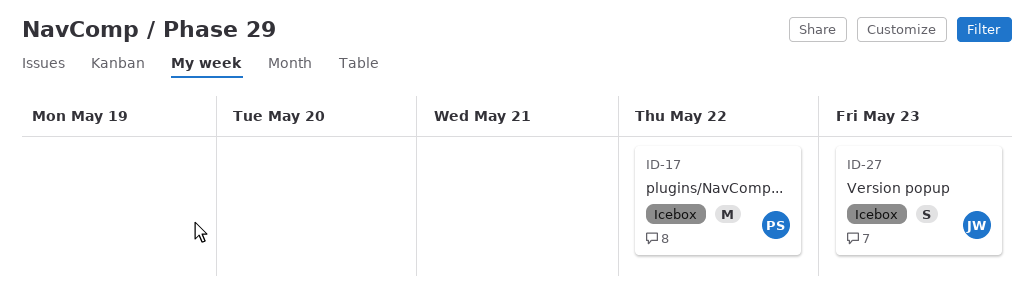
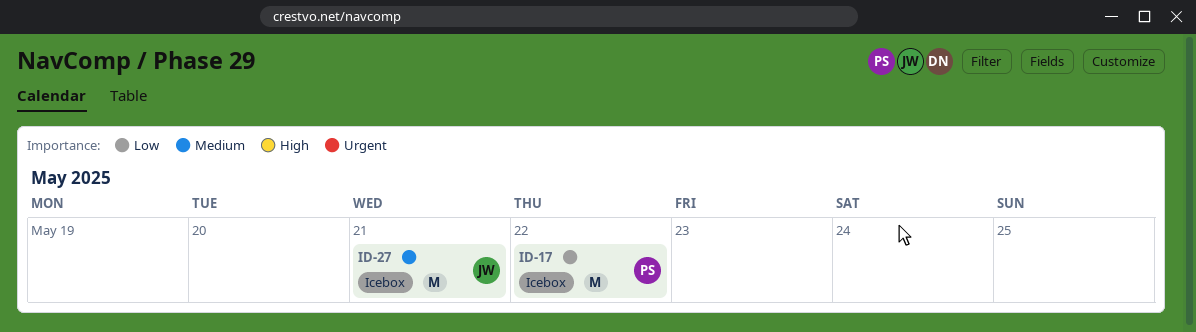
ID-27, estimate: S -> M
ID-27, due: May 23 -> May 21

